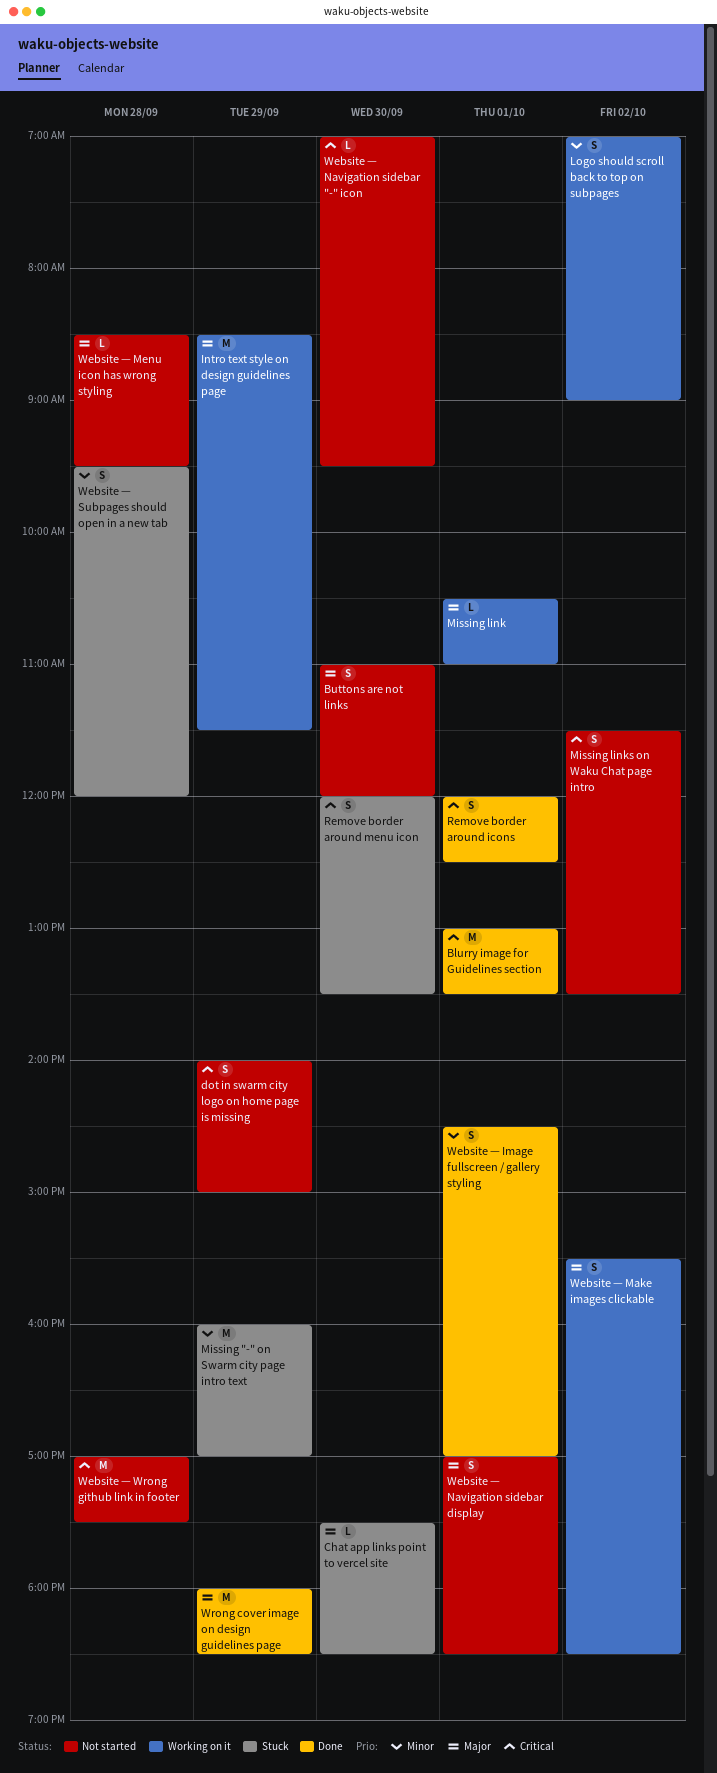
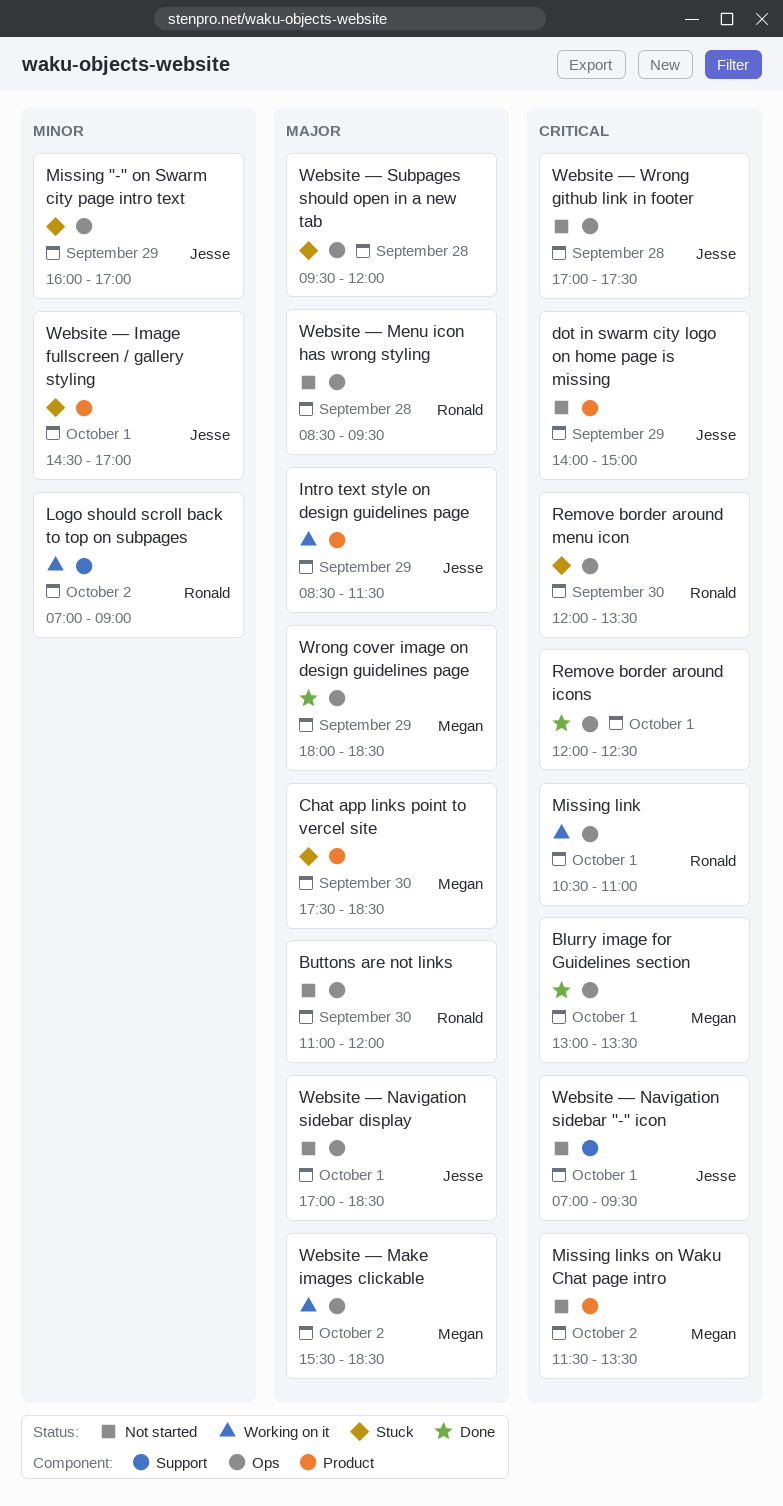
Missing link, priority: Major -> Critical
Website — Image fullscreen / gallery styling, status: Done -> Stuck
Website — Navigation sidebar "-" icon, day: Sep 30 -> Oct 1
Website — Subpages should open in a new tab, priority: Minor -> Major

